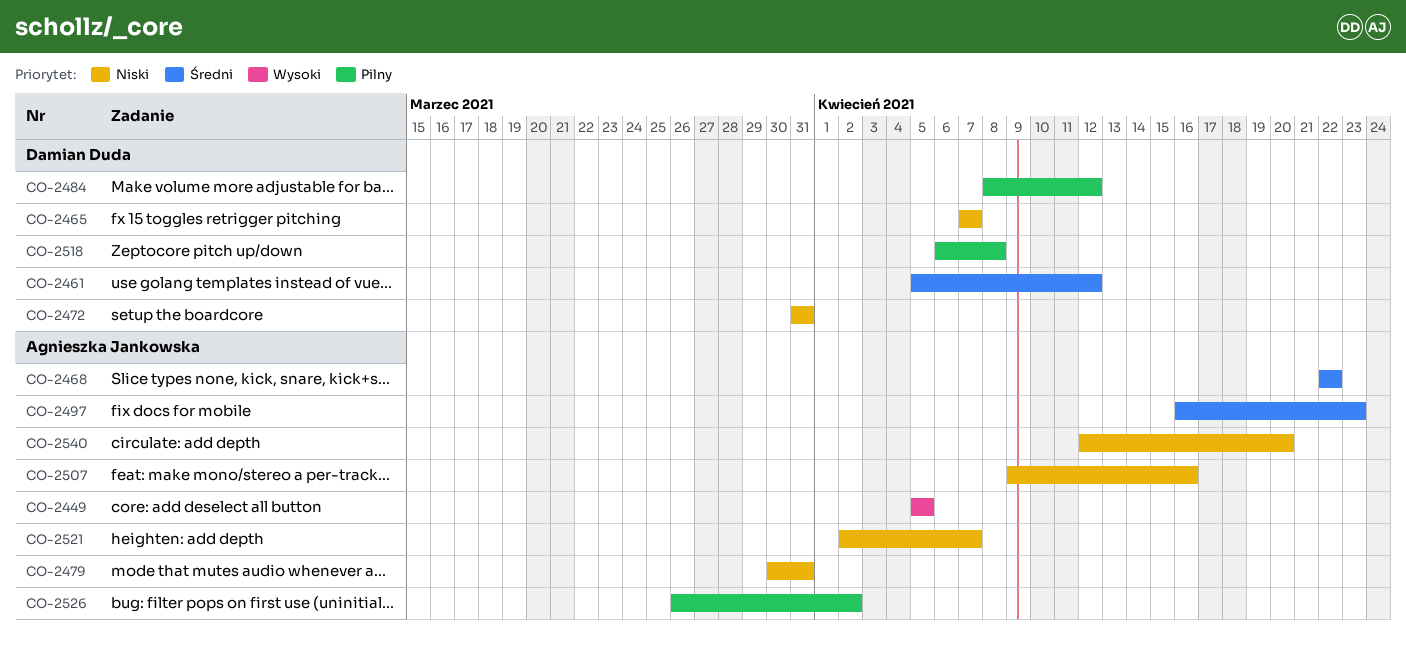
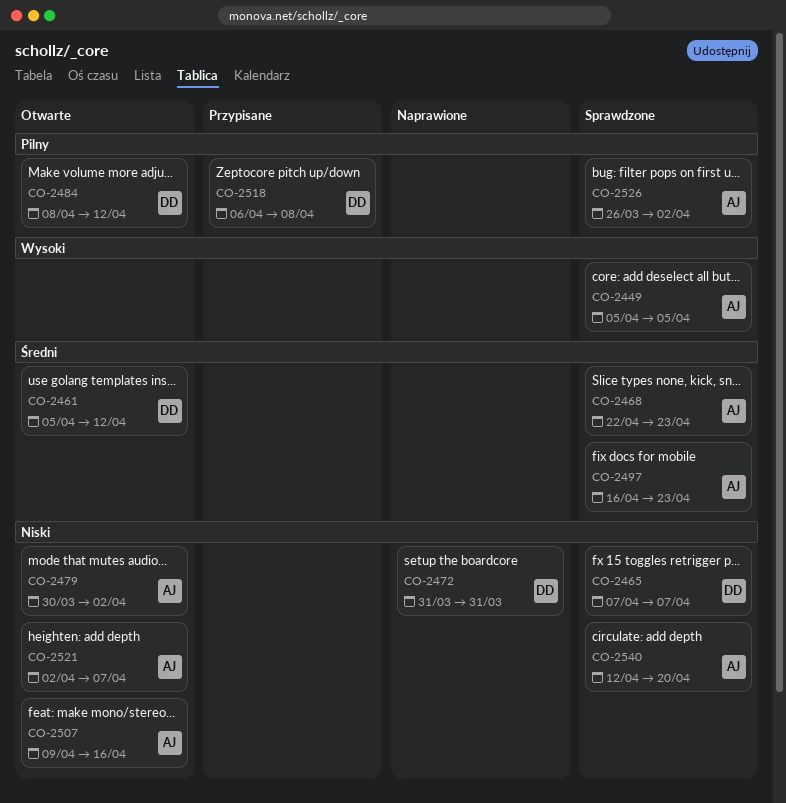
CO-2468, due: Apr 22 -> Apr 23
CO-2479, due: Mar 31 -> Apr 2

